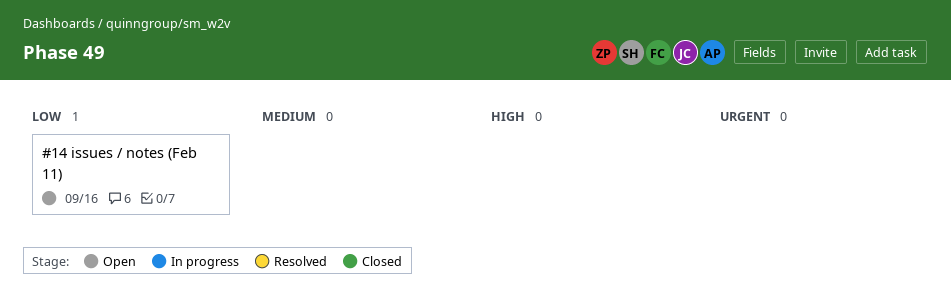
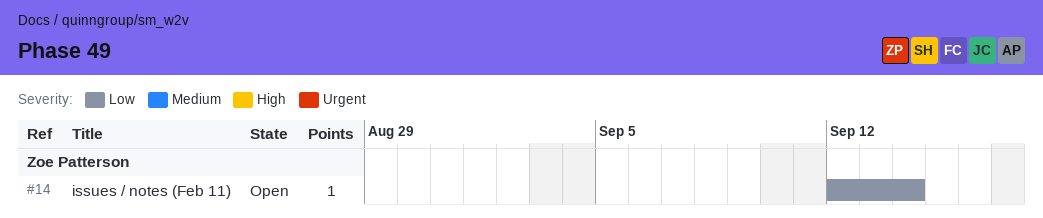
#14, due: Sep 16 -> Sep 14

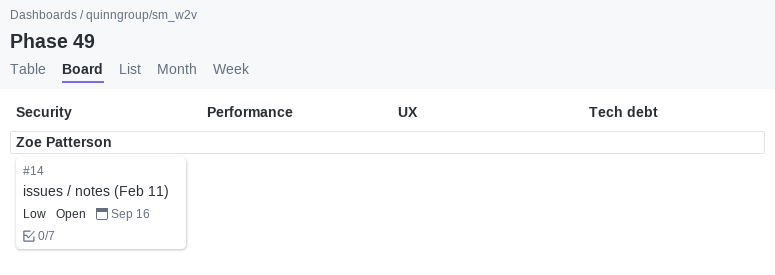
#14, due: Sep 14 -> Sep 16

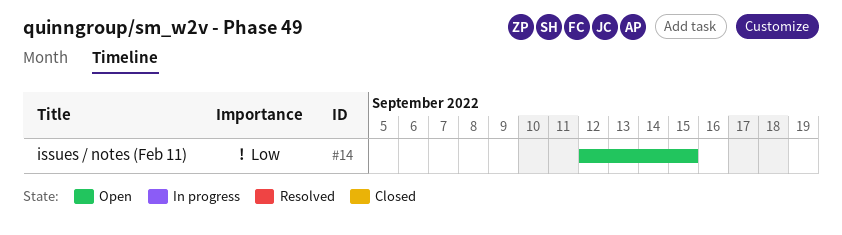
#14, due: Sep 16 -> Sep 15

